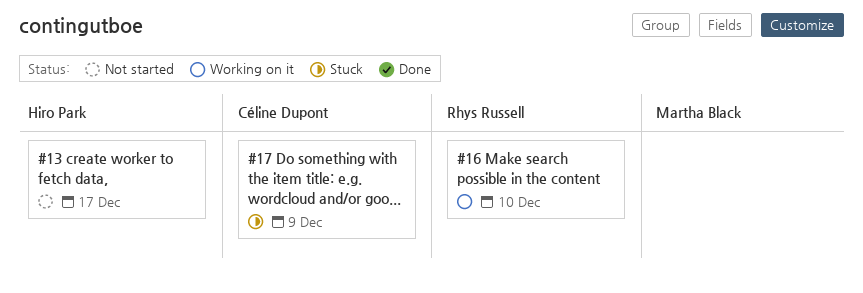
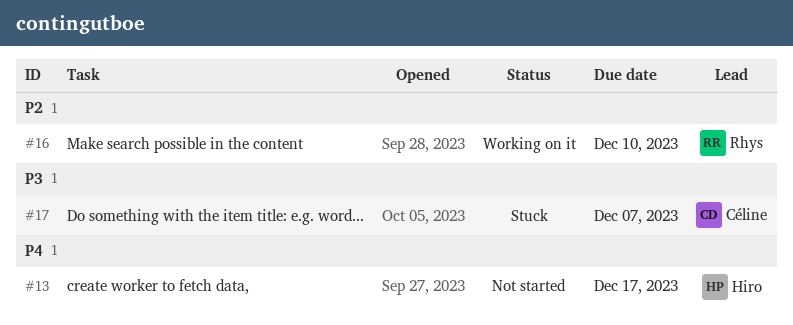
#17, due: Dec 9 -> Dec 7

